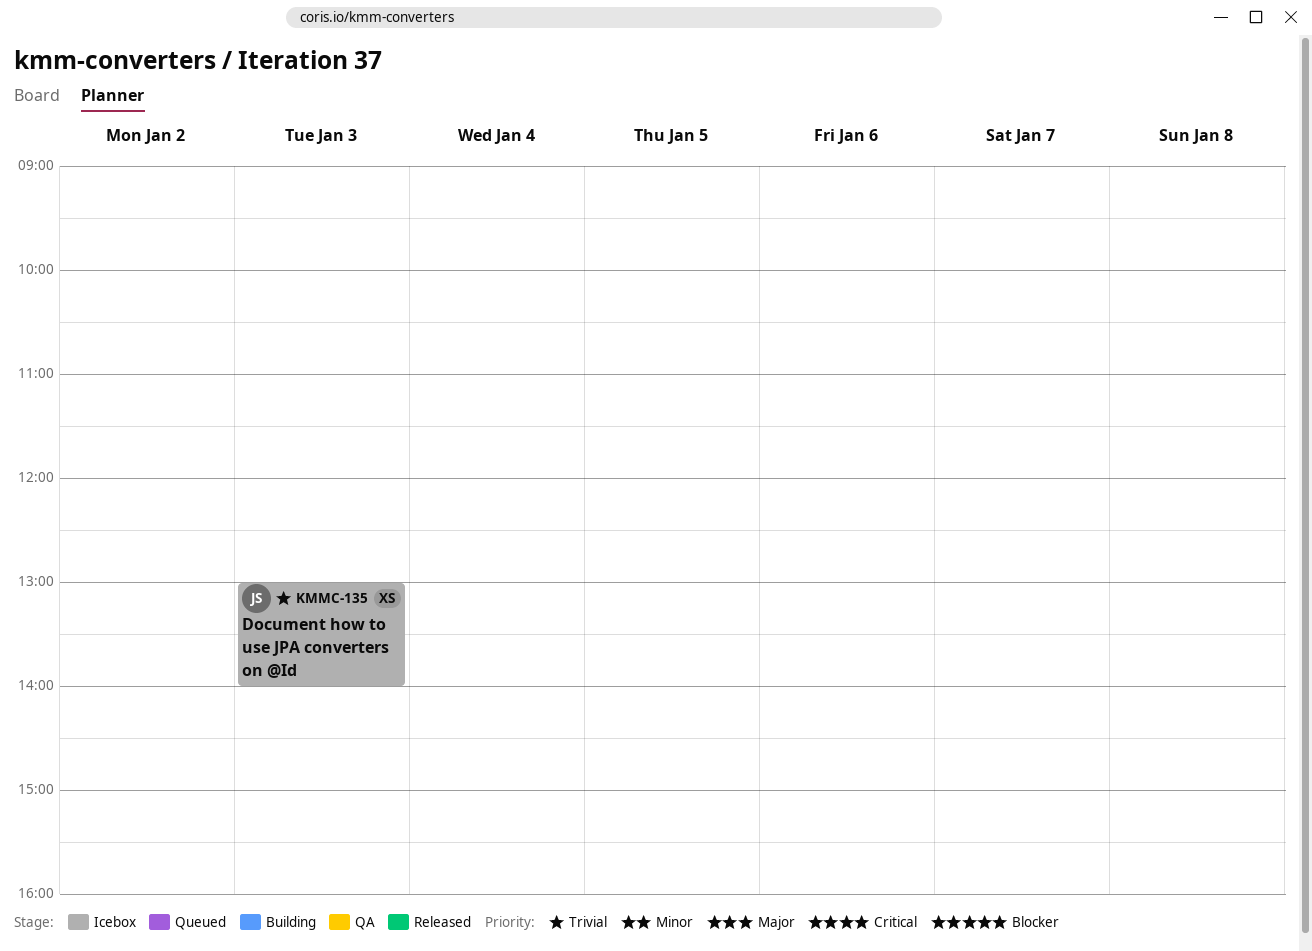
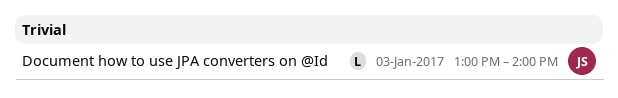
Document how to use JPA converters on @Id, estimate: XS -> L

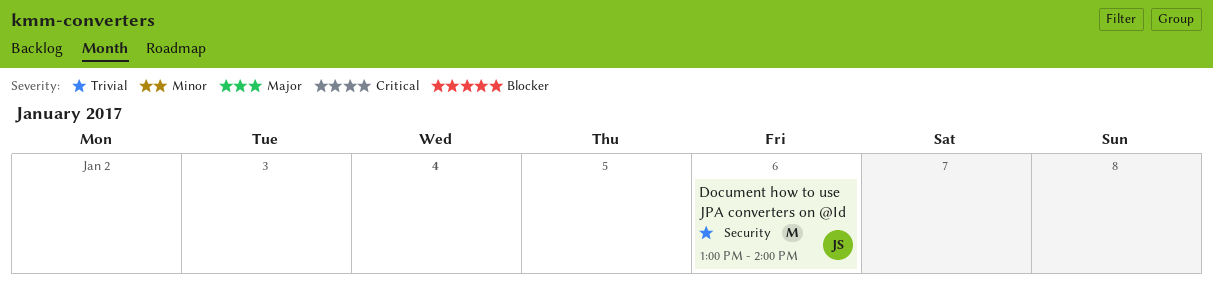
Document how to use JPA converters on @Id, estimate: L -> M
Document how to use JPA converters on @Id, day: Jan 3 -> Jan 6

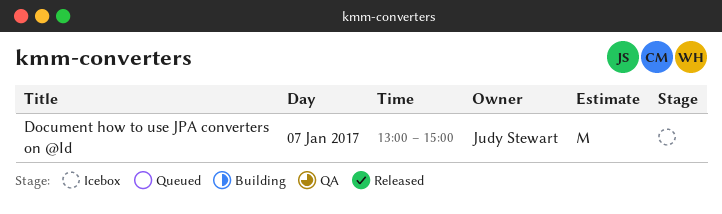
Document how to use JPA converters on @Id, day: Jan 6 -> Jan 7
Document how to use JPA converters on @Id, ends: 14:00 -> 15:00

